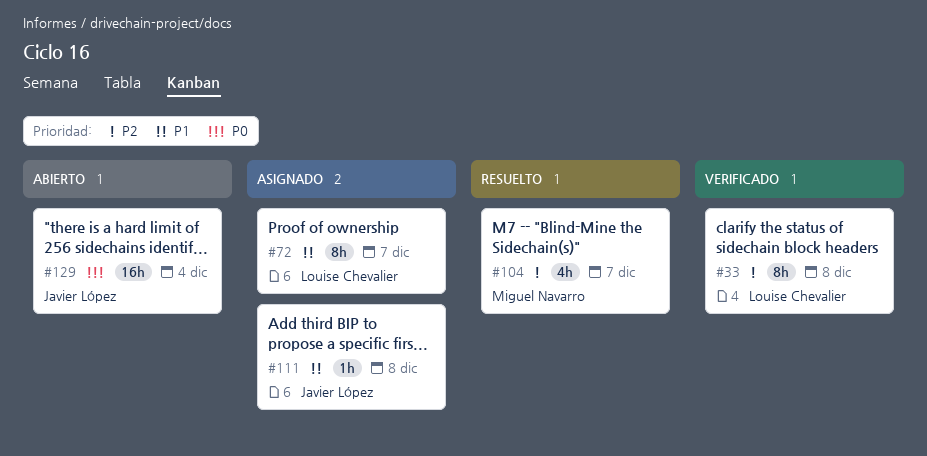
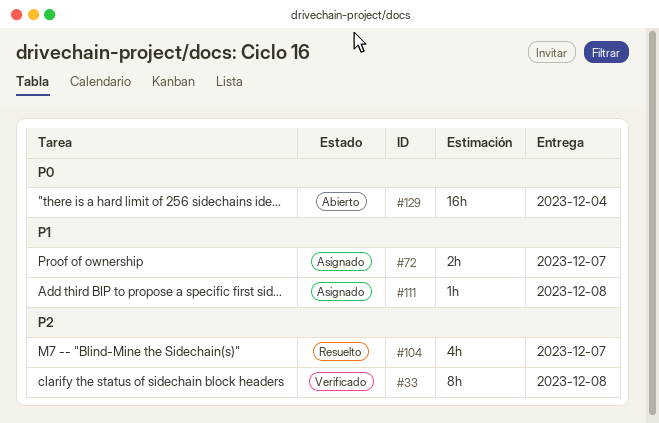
#72, estimate: 8h -> 2h

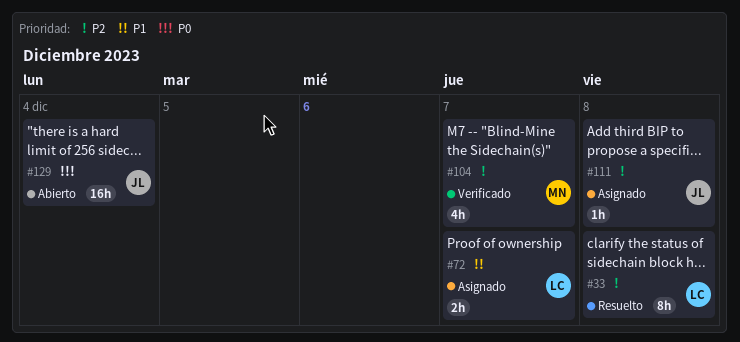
#33, status: Verificado -> Resuelto
#104, status: Resuelto -> Verificado
#111, priority: P1 -> P2

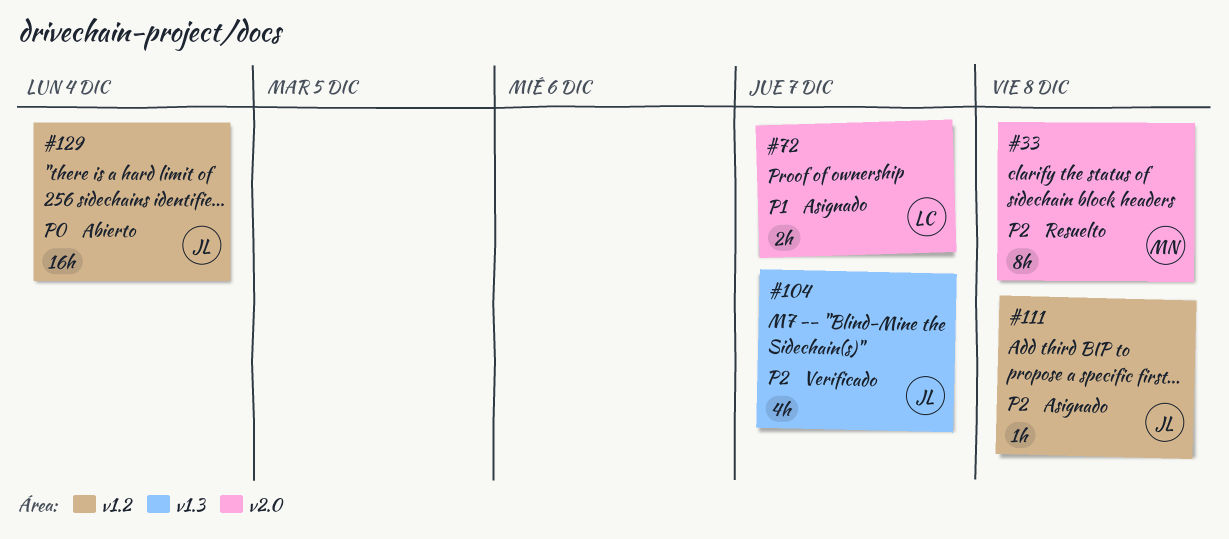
#33, owner: LC -> MN
#104, owner: MN -> JL

